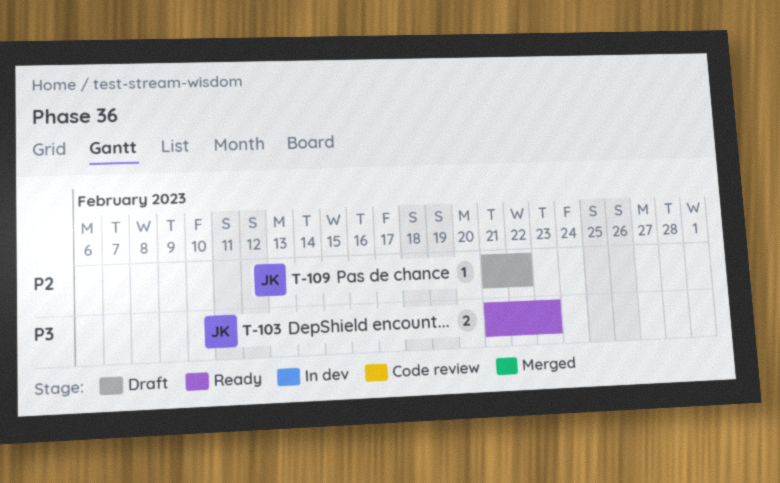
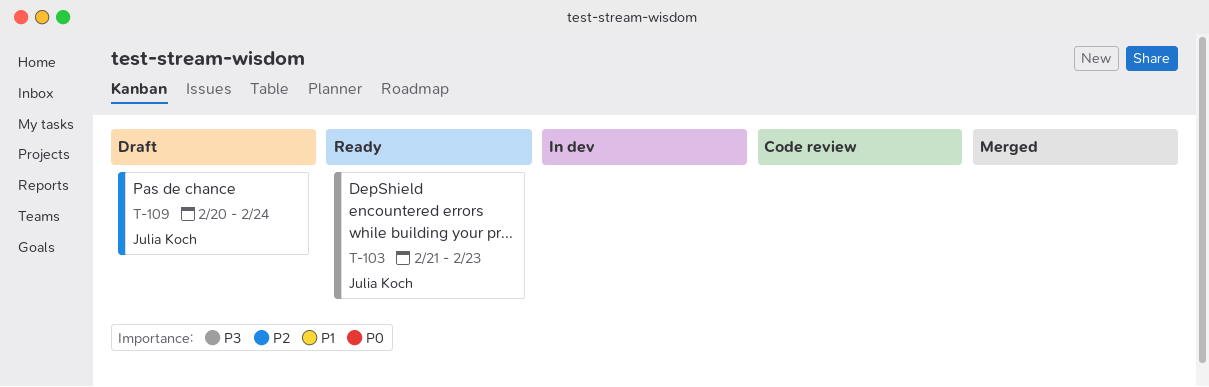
T-109, start: Feb 21 -> Feb 20
T-109, due: Feb 22 -> Feb 24

